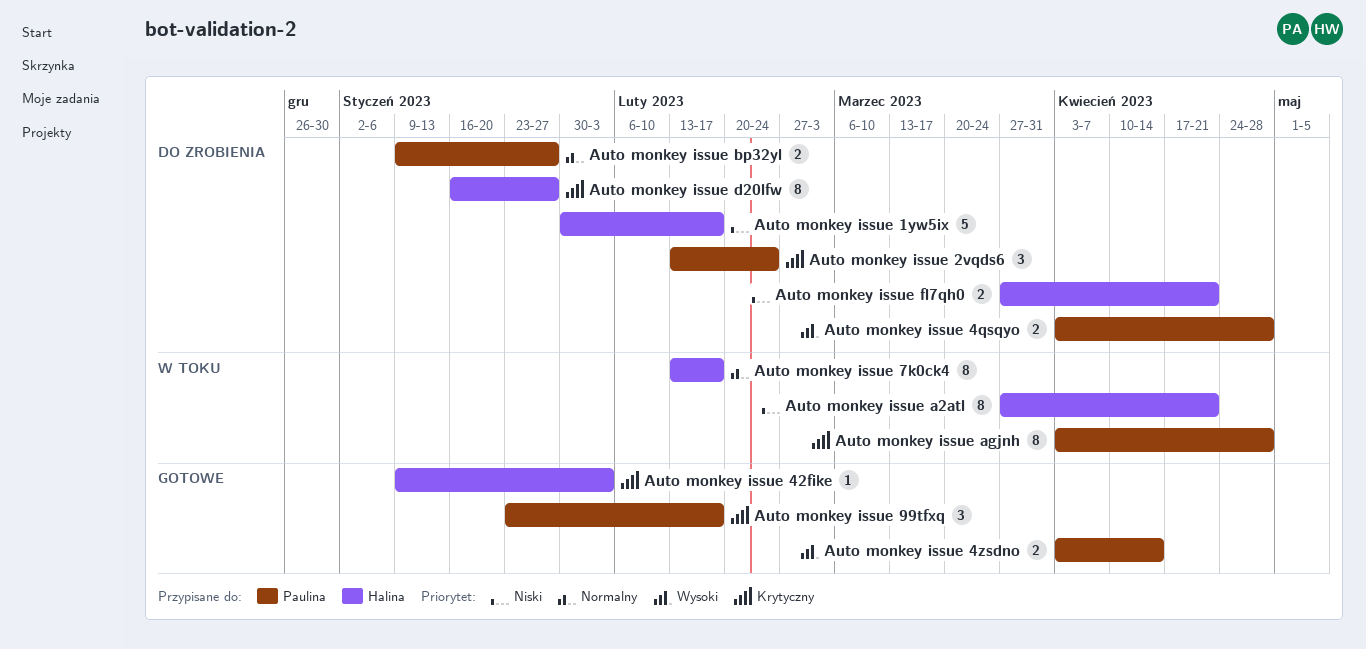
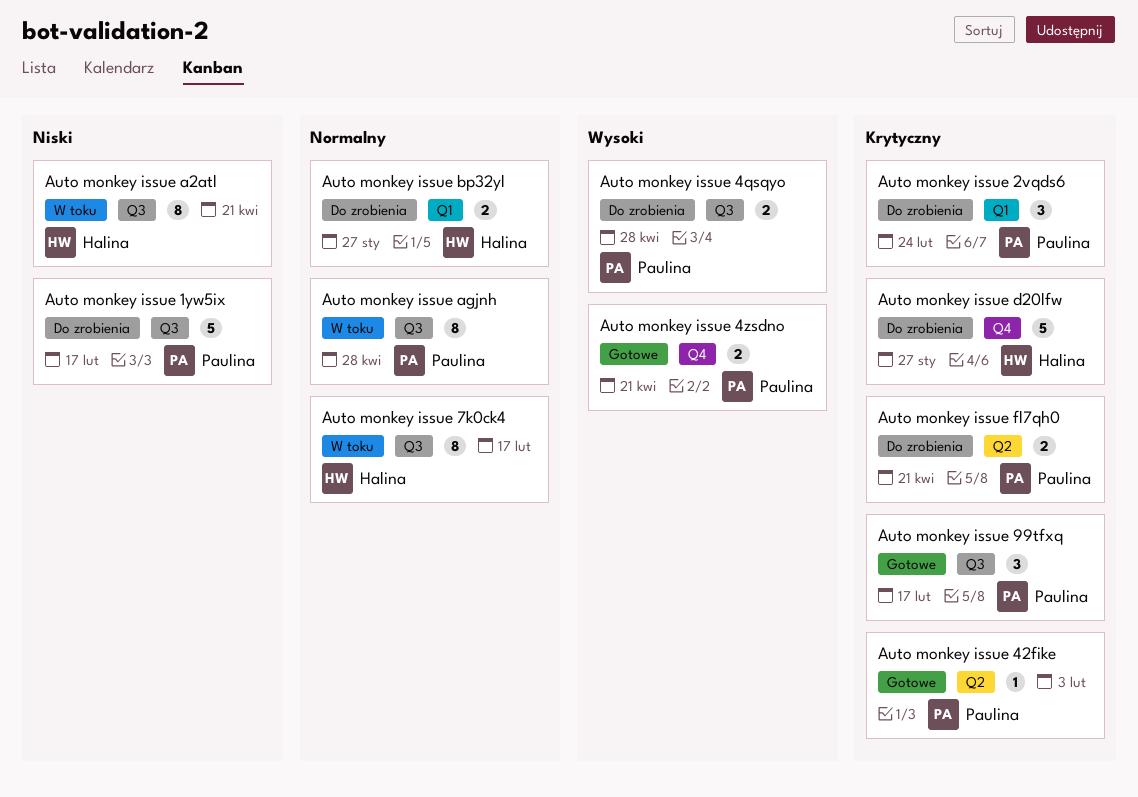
Auto monkey issue 1yw5ix, owner: Halina -> Paulina
Auto monkey issue 42fike, owner: Halina -> Paulina
Auto monkey issue 4zsdno, due: Apr 14 -> Apr 21
Auto monkey issue agjnh, priority: Krytyczny -> Normalny
Auto monkey issue bp32yl, owner: Paulina -> Halina
Auto monkey issue d20lfw, estimate: 8 -> 5
Auto monkey issue fl7qh0, owner: Halina -> Paulina
Auto monkey issue fl7qh0, priority: Niski -> Krytyczny

